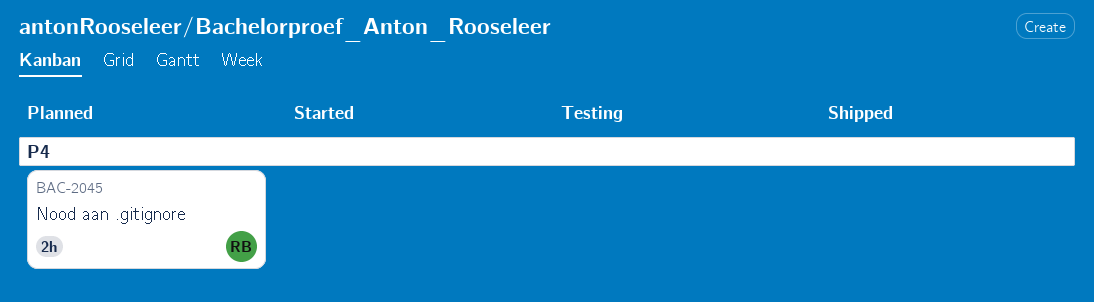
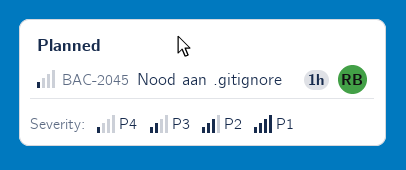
BAC-2045, estimate: 2h -> 1h

